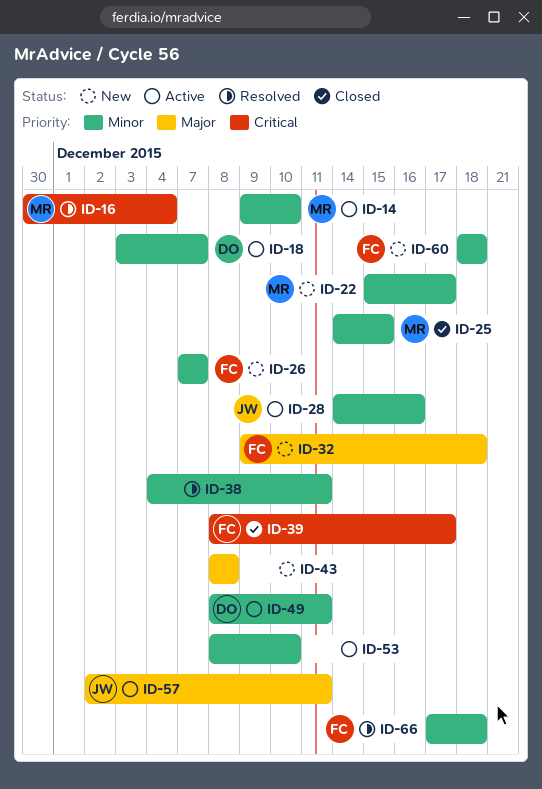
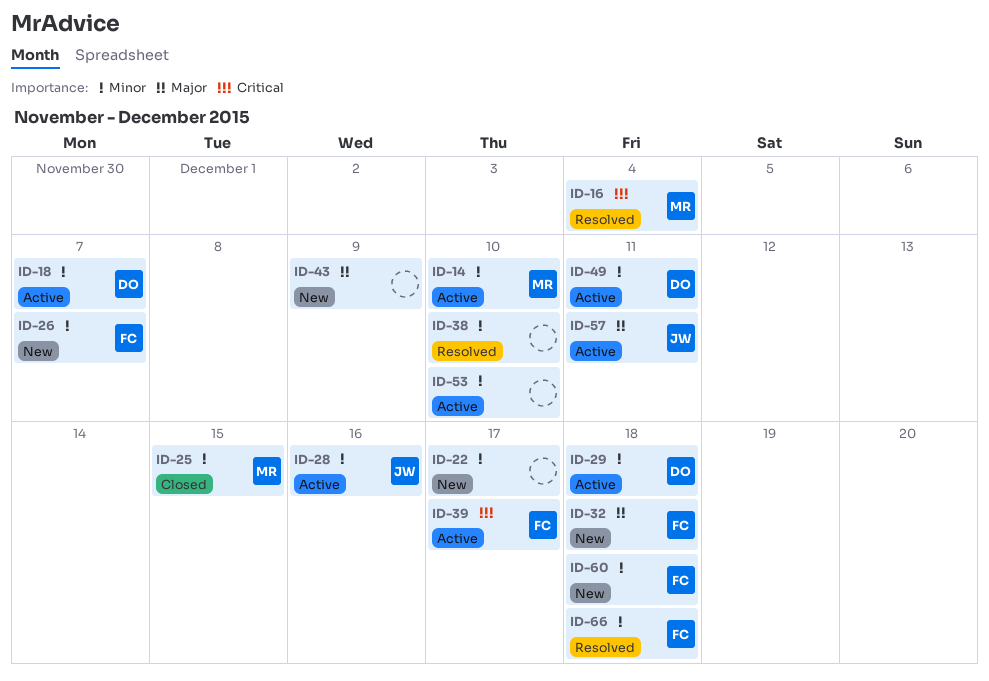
ID-22, owner: MR -> none
ID-29: none -> present
ID-38, due: Dec 11 -> Dec 10
ID-39, status: Closed -> Active
ID-43, due: Dec 8 -> Dec 9

